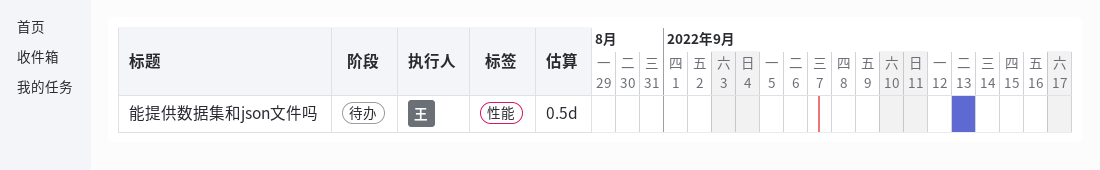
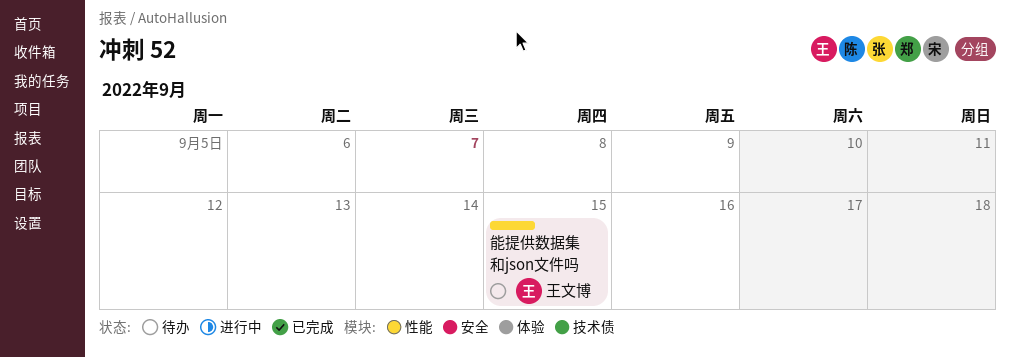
能提供数据集和json文件吗, due: Sep 13 -> Sep 15

